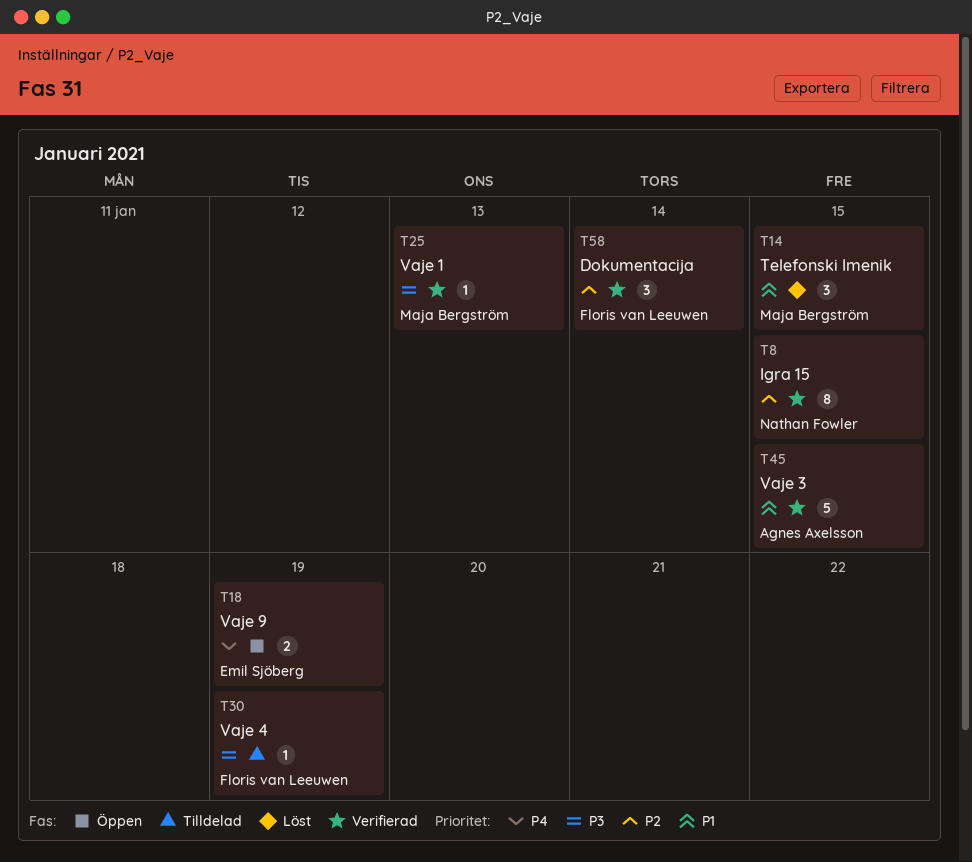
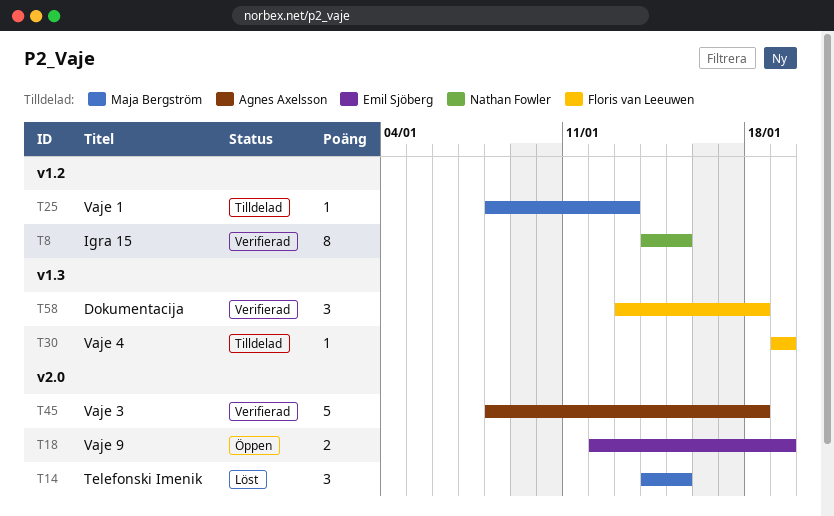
T25, status: Verifierad -> Tilldelad
T45, due: Jan 15 -> Jan 18
T58, due: Jan 14 -> Jan 18

